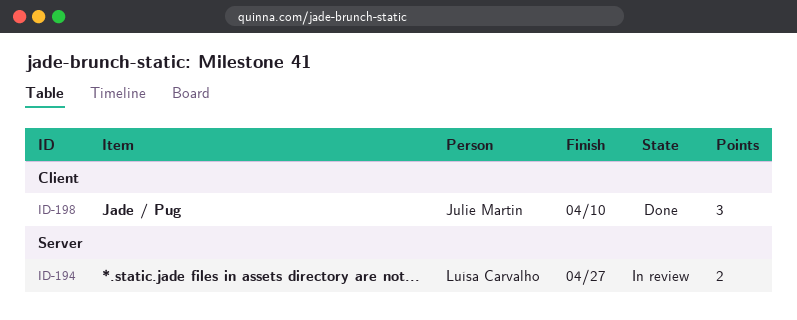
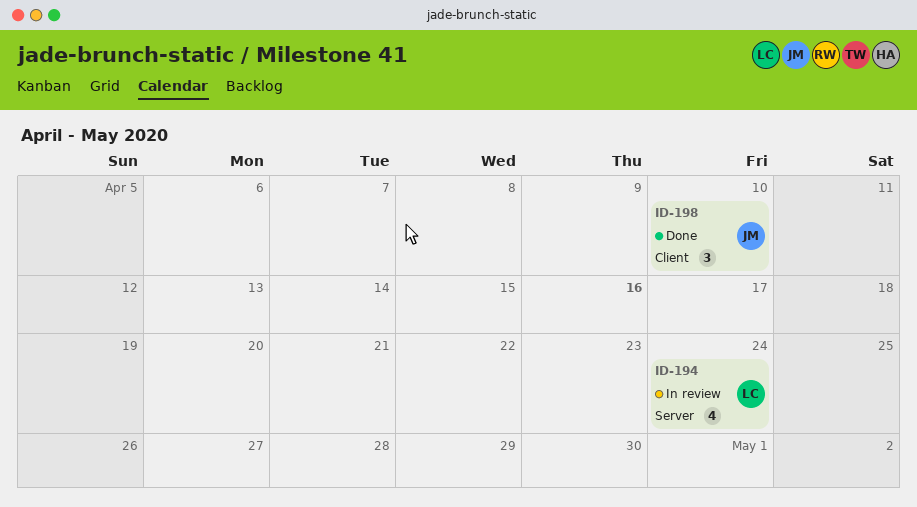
ID-194, estimate: 2 -> 4
ID-194, due: Apr 27 -> Apr 24

